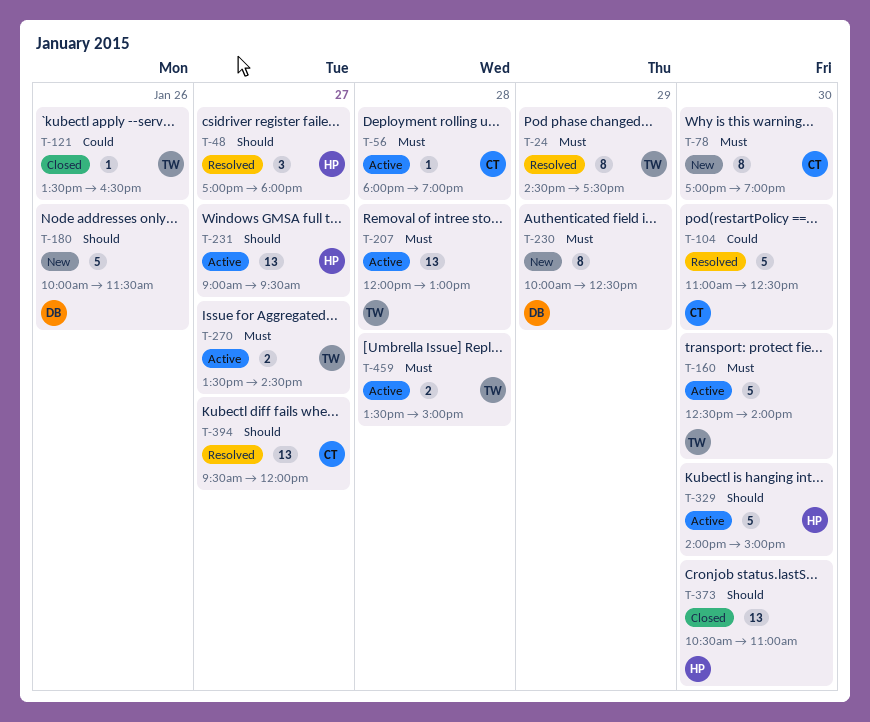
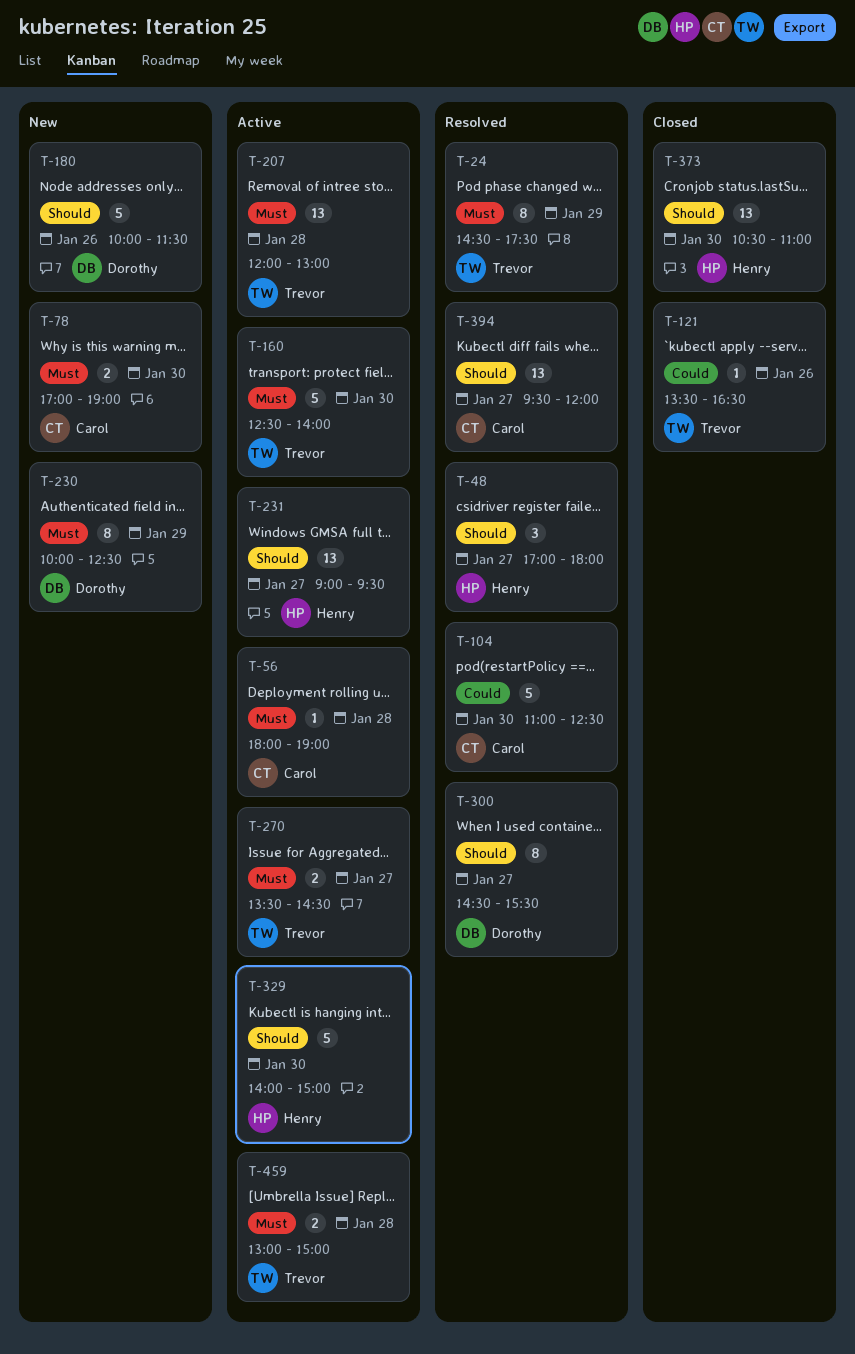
T-78, estimate: 8 -> 2
T-300: none -> present
T-459, begins: 13:30 -> 13:00

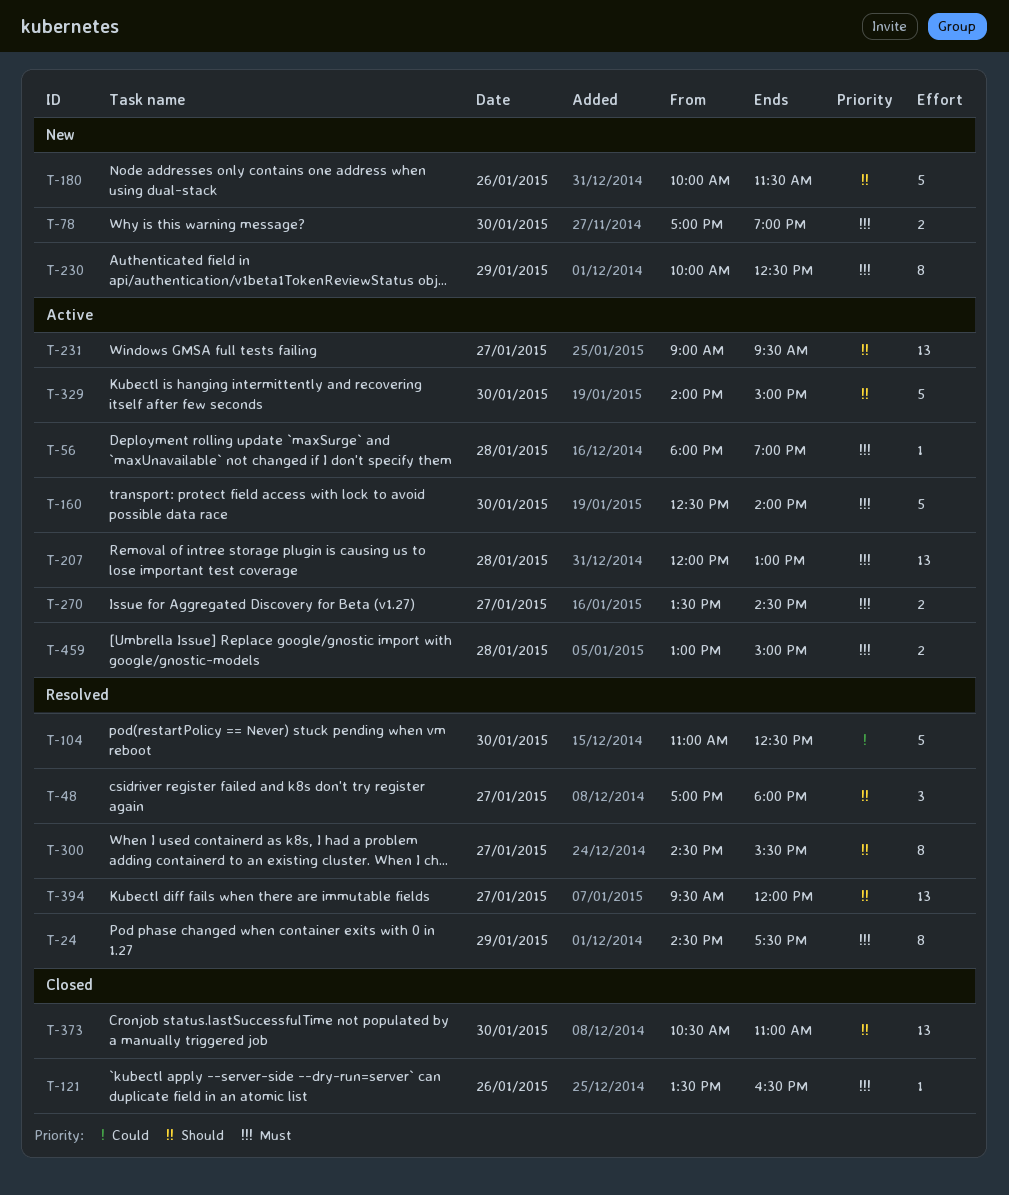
T-121, priority: Could -> Must

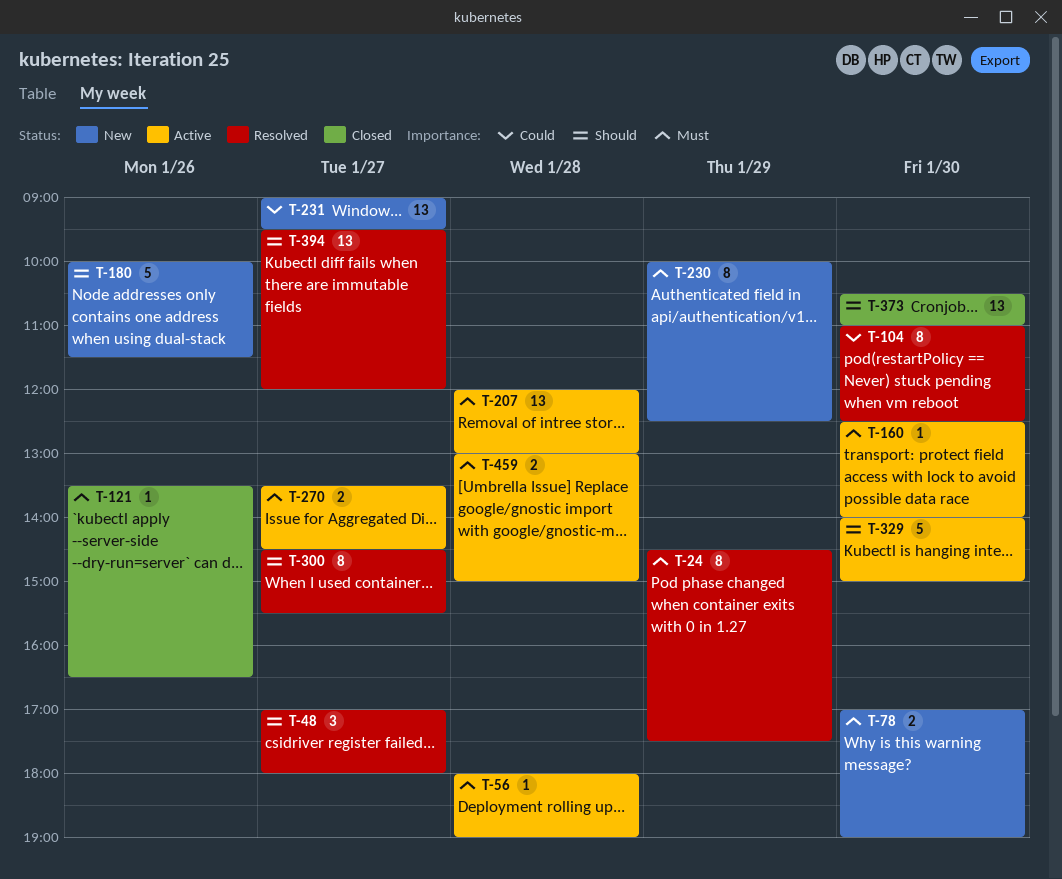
T-104, estimate: 5 -> 8
T-160, estimate: 5 -> 1
T-231, status: Active -> New
T-231, priority: Should -> Could

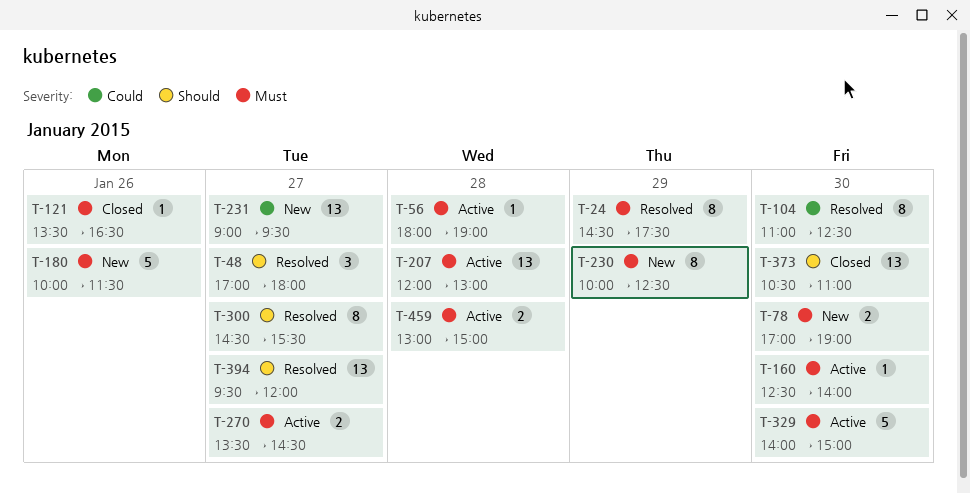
T-180, priority: Should -> Must
T-329, priority: Should -> Must

